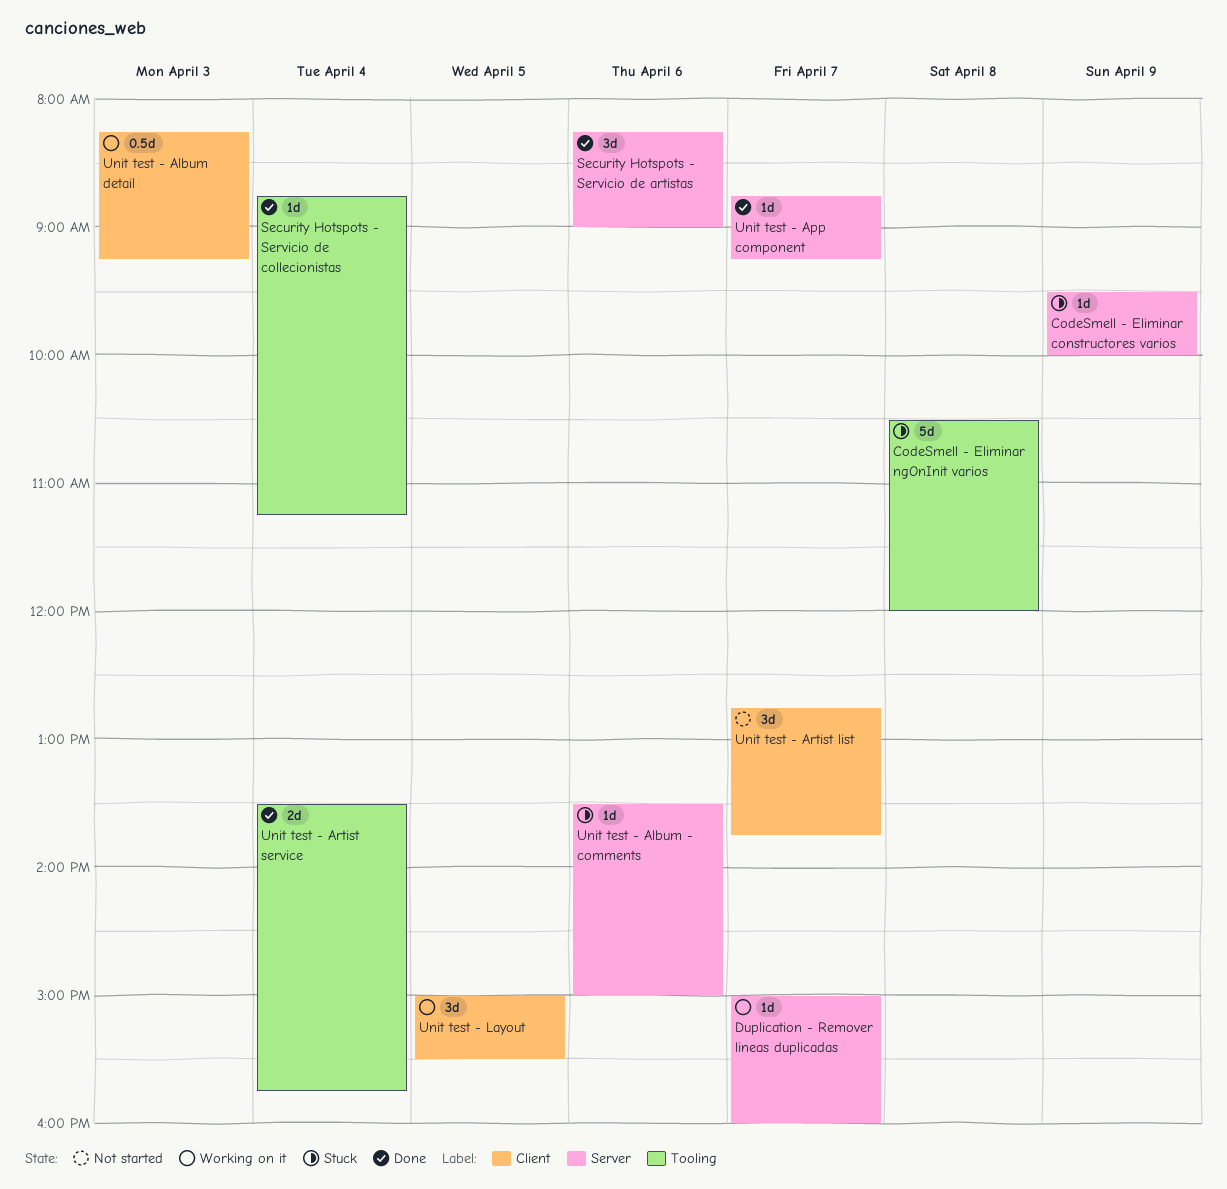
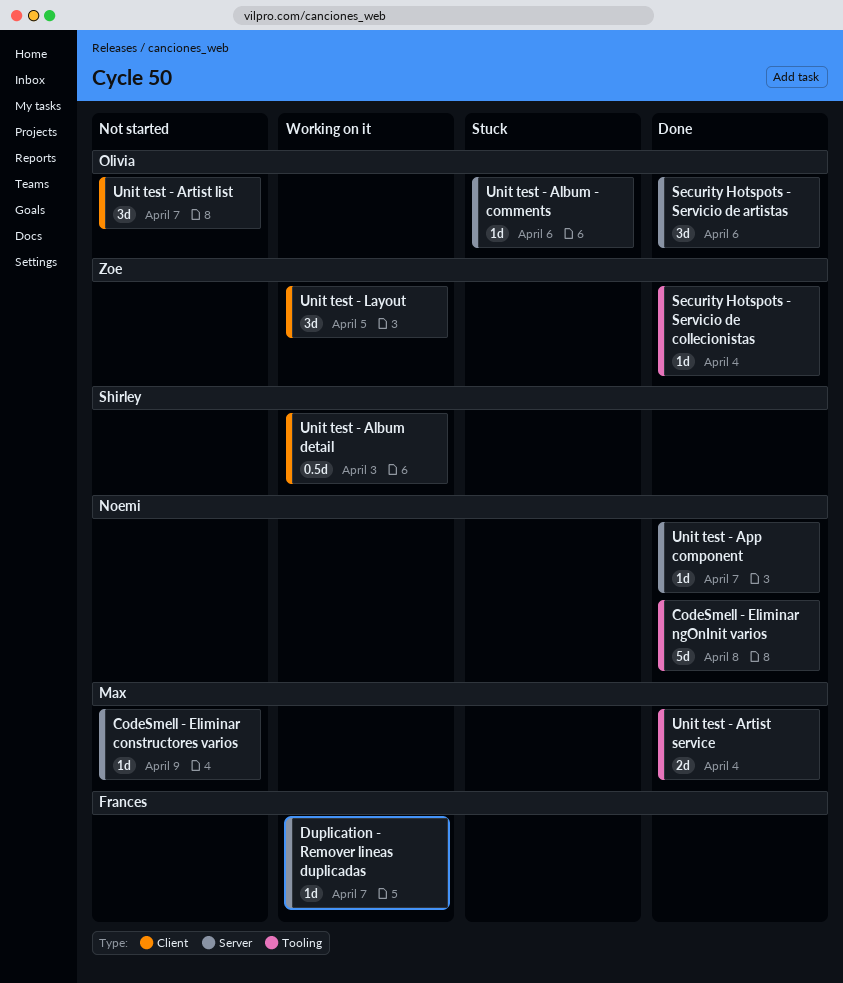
CodeSmell - Eliminar constructores varios, status: Stuck -> Not started
CodeSmell - Eliminar ngOnInit varios, status: Stuck -> Done

